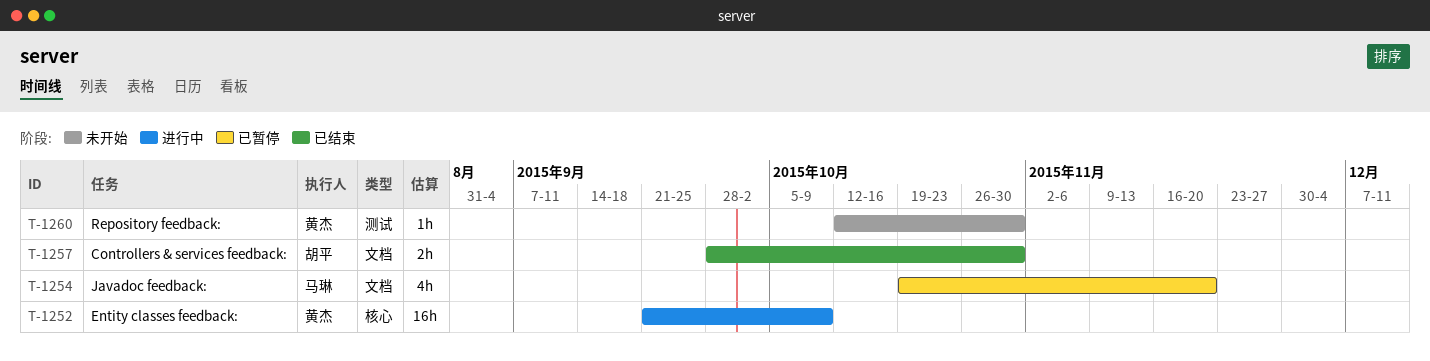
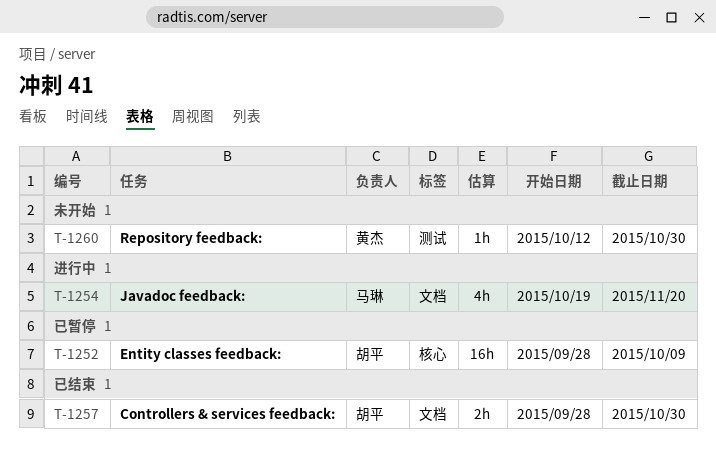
T-1252, status: 进行中 -> 已暂停
T-1252, owner: 黄杰 -> 胡平
T-1252, start: Sep 21 -> Sep 28
T-1254, status: 已暂停 -> 进行中

